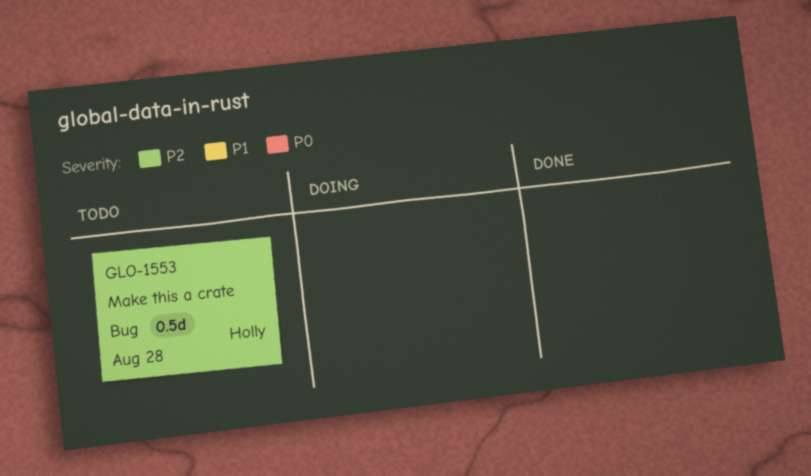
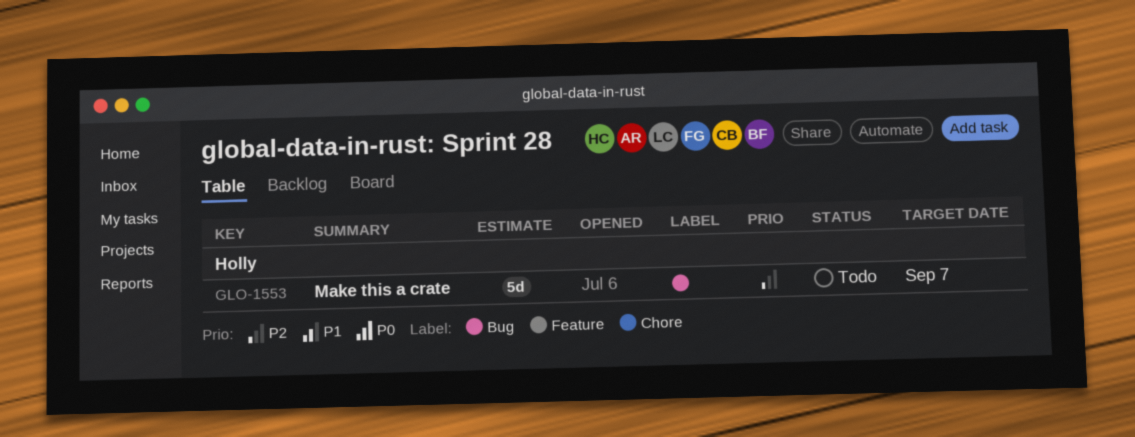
GLO-1553, estimate: 0.5d -> 5d
GLO-1553, due: Aug 28 -> Sep 7

